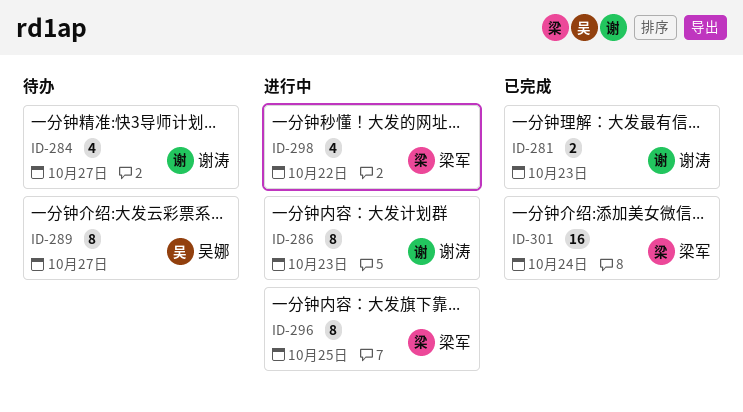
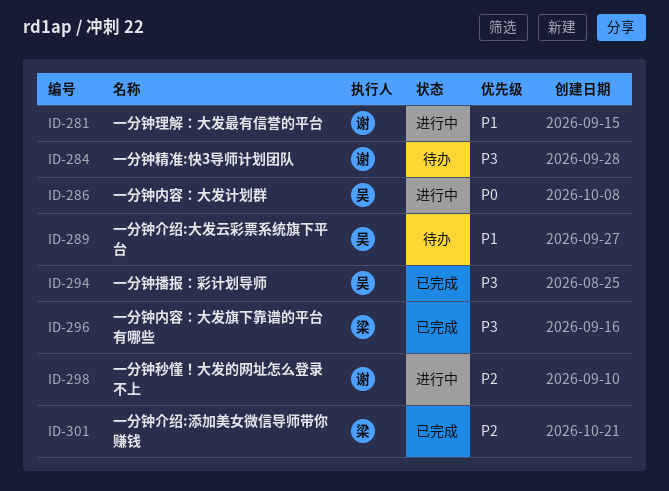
ID-281, status: 已完成 -> 进行中
ID-286, owner: 谢涛 -> 吴娜
ID-294: none -> present
ID-296, status: 进行中 -> 已完成
ID-298, owner: 梁军 -> 谢涛

